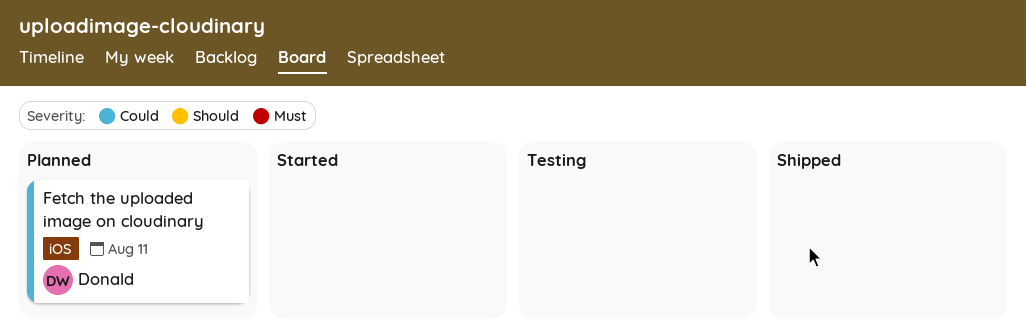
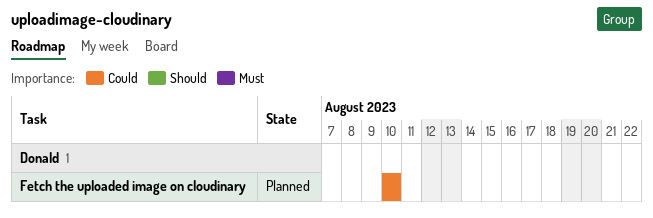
Fetch the uploaded image on cloudinary, due: Aug 11 -> Aug 10

